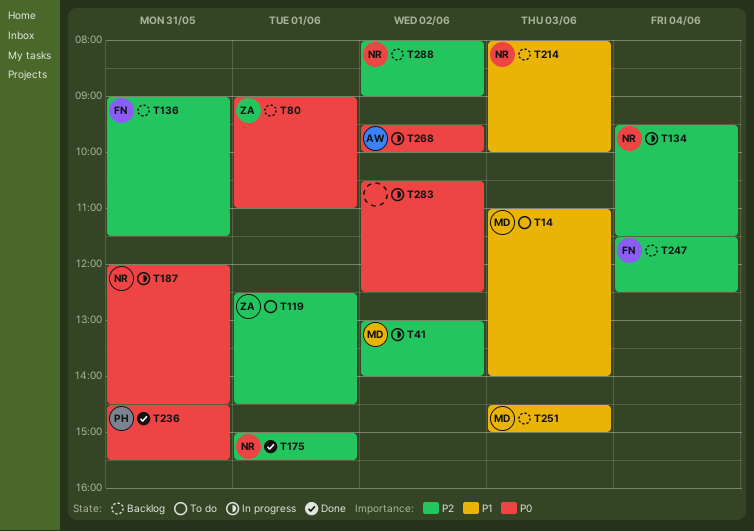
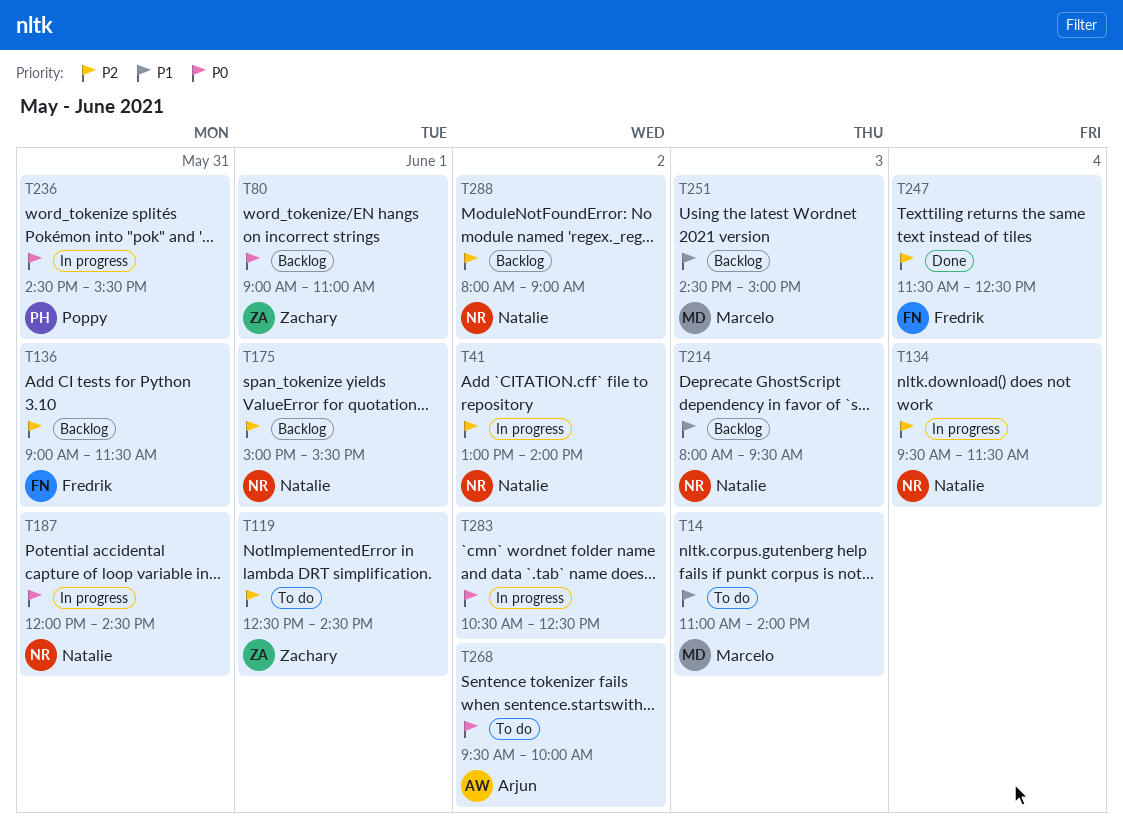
T41, owner: Marcelo -> Natalie
T175, status: Done -> Backlog
T214, ends: 10:00 -> 09:30
T236, status: Done -> In progress
T247, status: Backlog -> Done
T268, status: In progress -> To do

